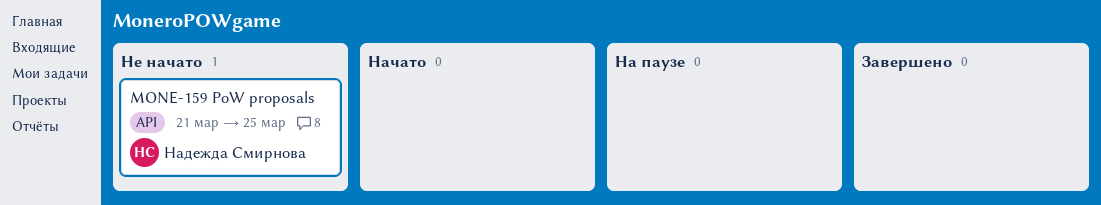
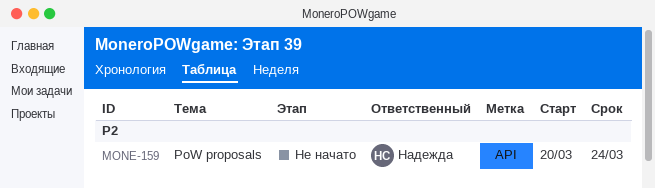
MONE-159, start: Mar 21 -> Mar 20
MONE-159, due: Mar 25 -> Mar 24

